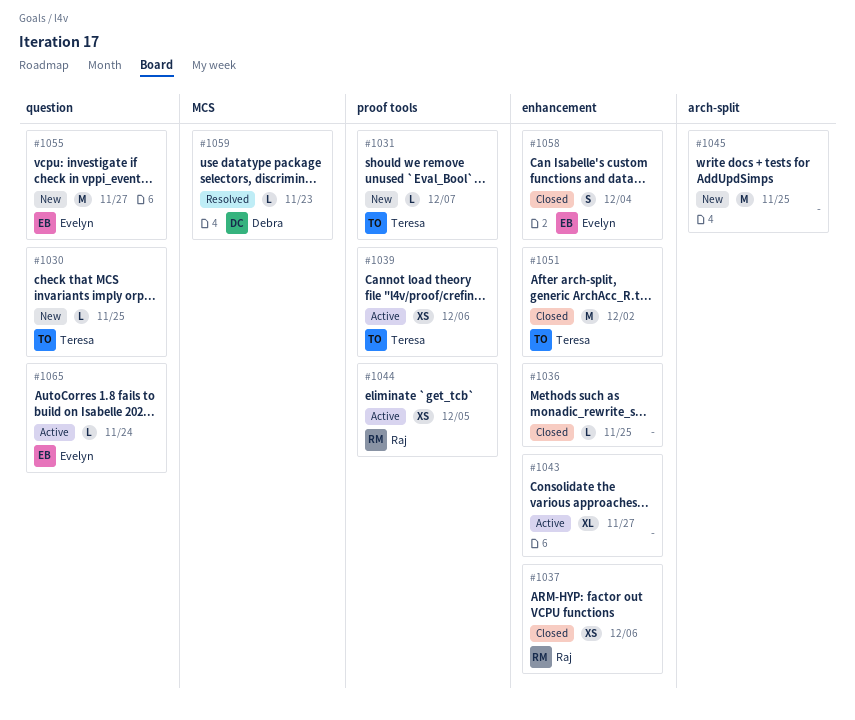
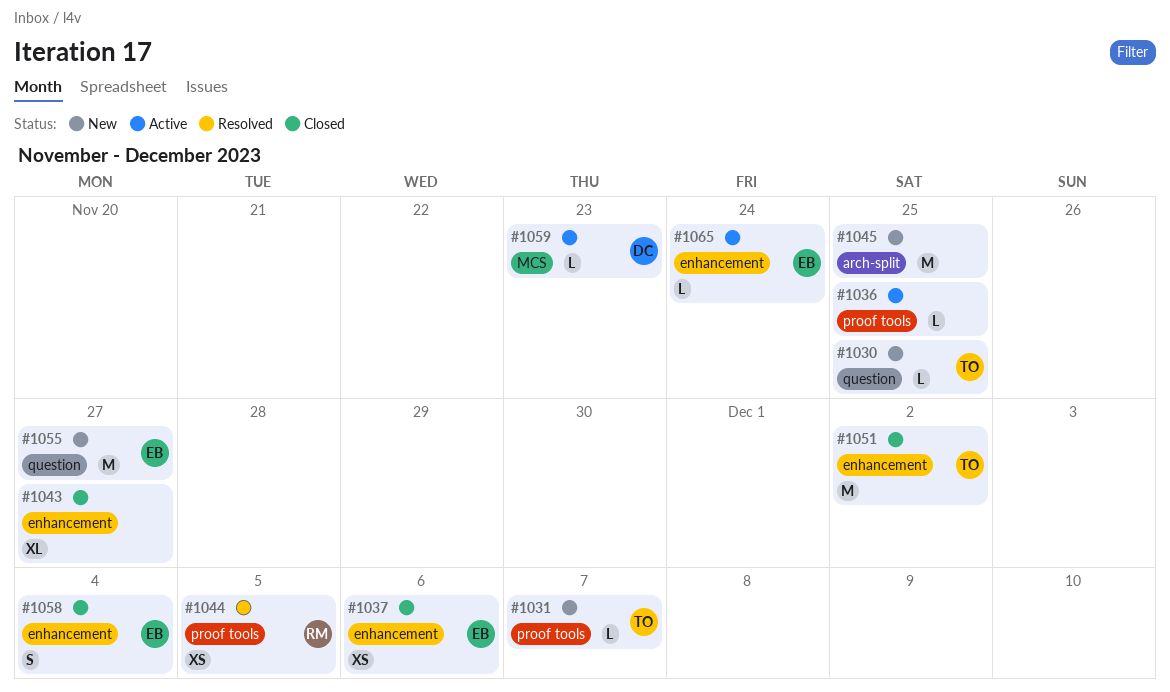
#1036, status: Closed -> Active
#1036, label: enhancement -> proof tools
#1037, owner: Raj -> Evelyn
#1039: present -> none
#1043, status: Active -> Closed
#1044, status: Active -> Resolved
#1059, status: Resolved -> Active
#1065, label: question -> enhancement

